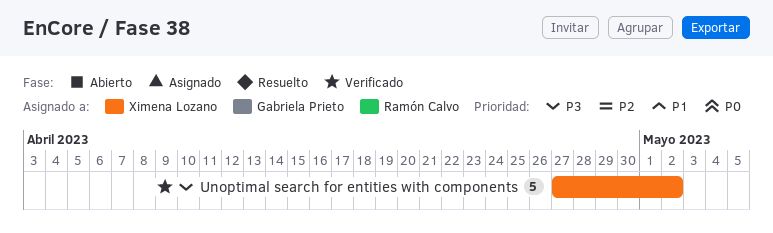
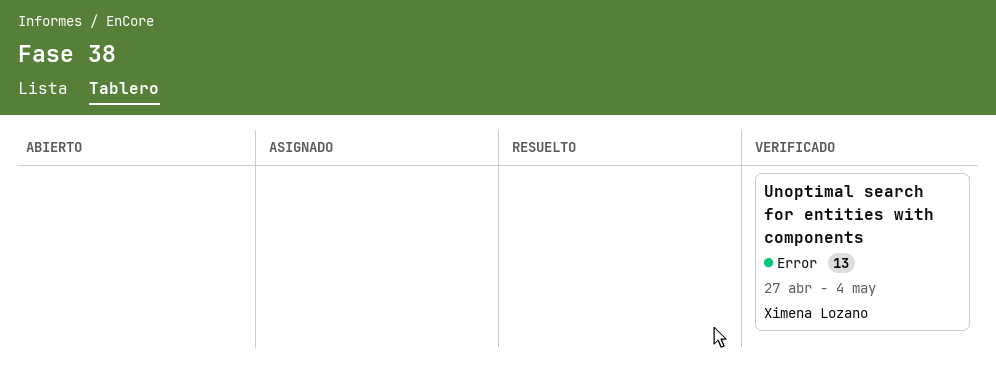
Unoptimal search for entities with components, estimate: 5 -> 13
Unoptimal search for entities with components, due: May 2 -> May 4

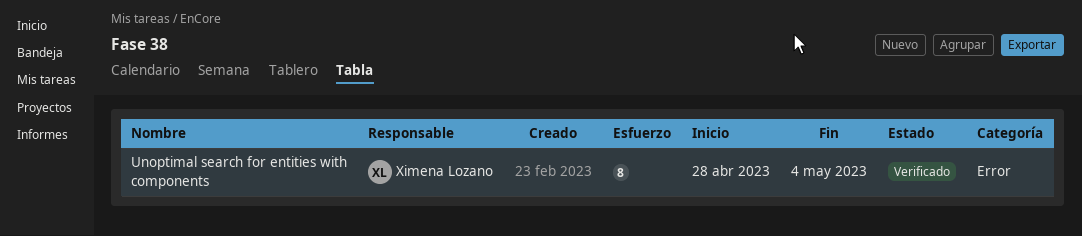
Unoptimal search for entities with components, estimate: 13 -> 8
Unoptimal search for entities with components, start: Apr 27 -> Apr 28

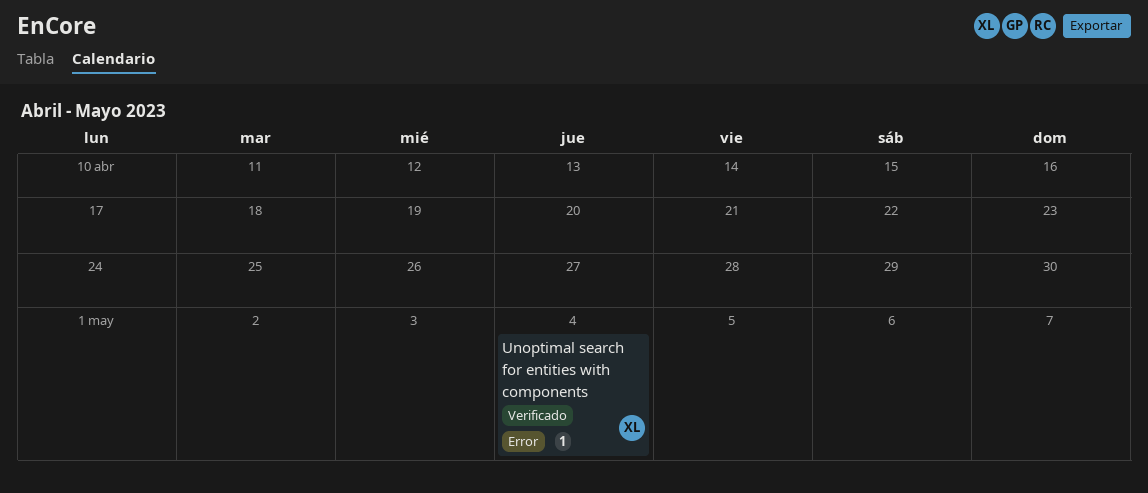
Unoptimal search for entities with components, estimate: 8 -> 1

